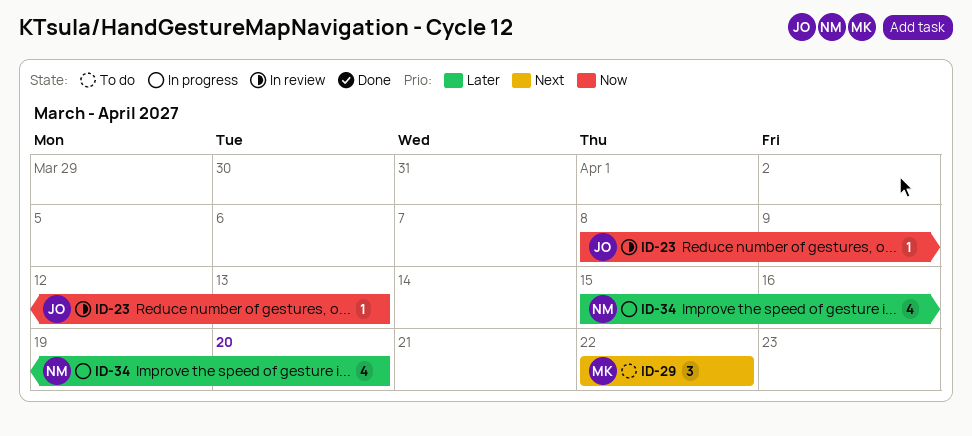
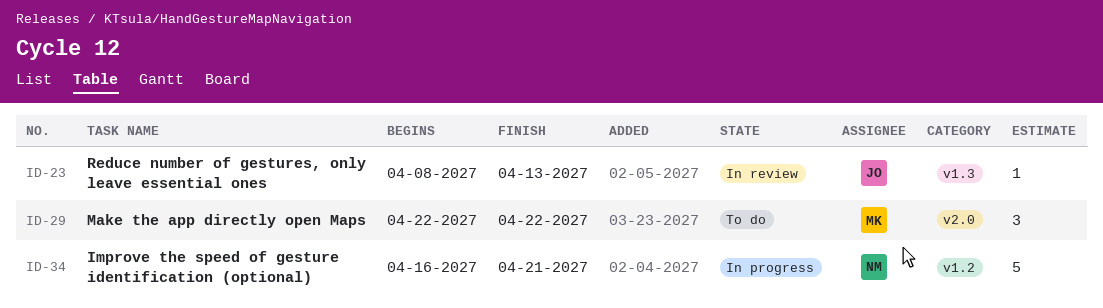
ID-34, estimate: 4 -> 5
ID-34, start: Apr 15 -> Apr 16
ID-34, due: Apr 20 -> Apr 21

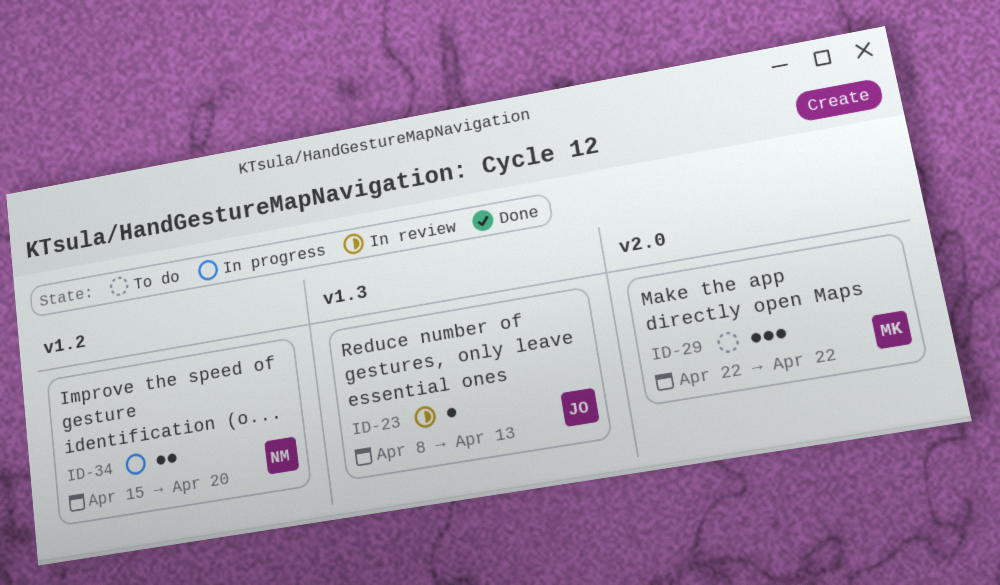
ID-34, estimate: 5 -> 2
ID-34, start: Apr 16 -> Apr 15
ID-34, due: Apr 21 -> Apr 20

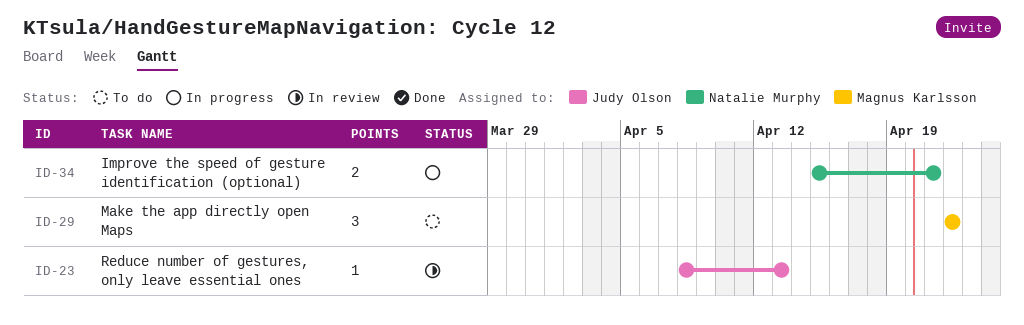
ID-34, due: Apr 20 -> Apr 21

